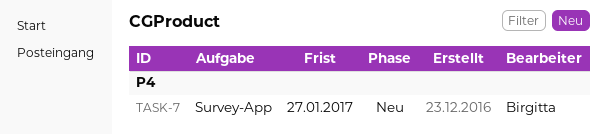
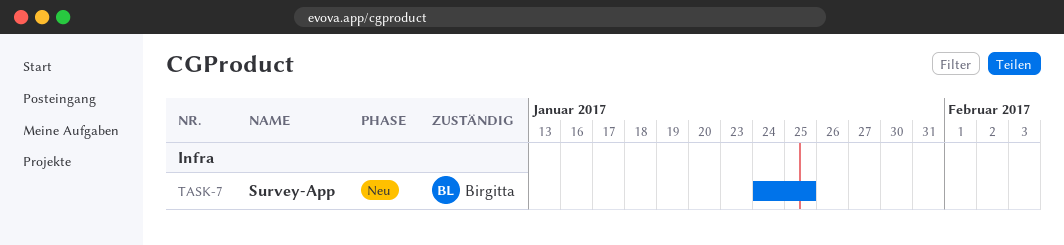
TASK-7, due: Jan 27 -> Jan 25

